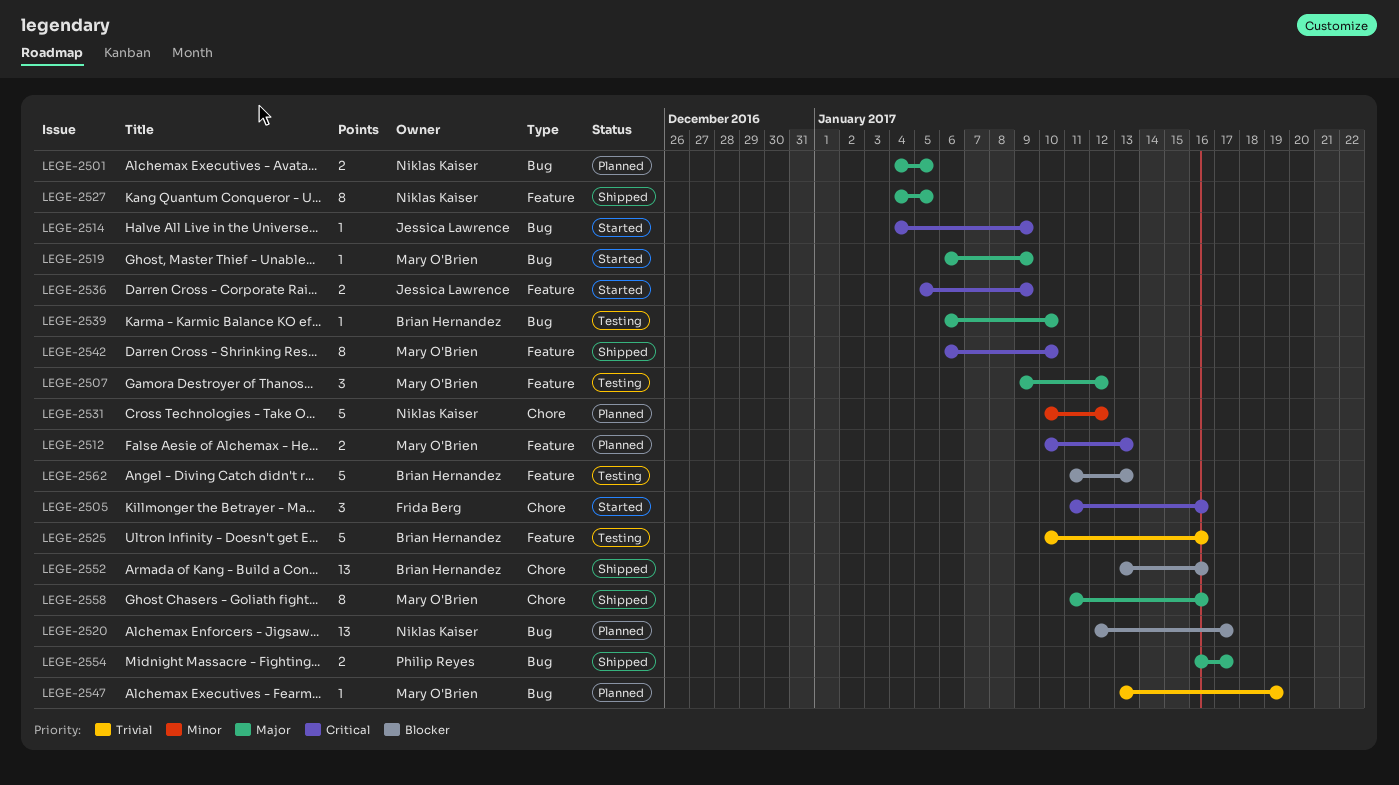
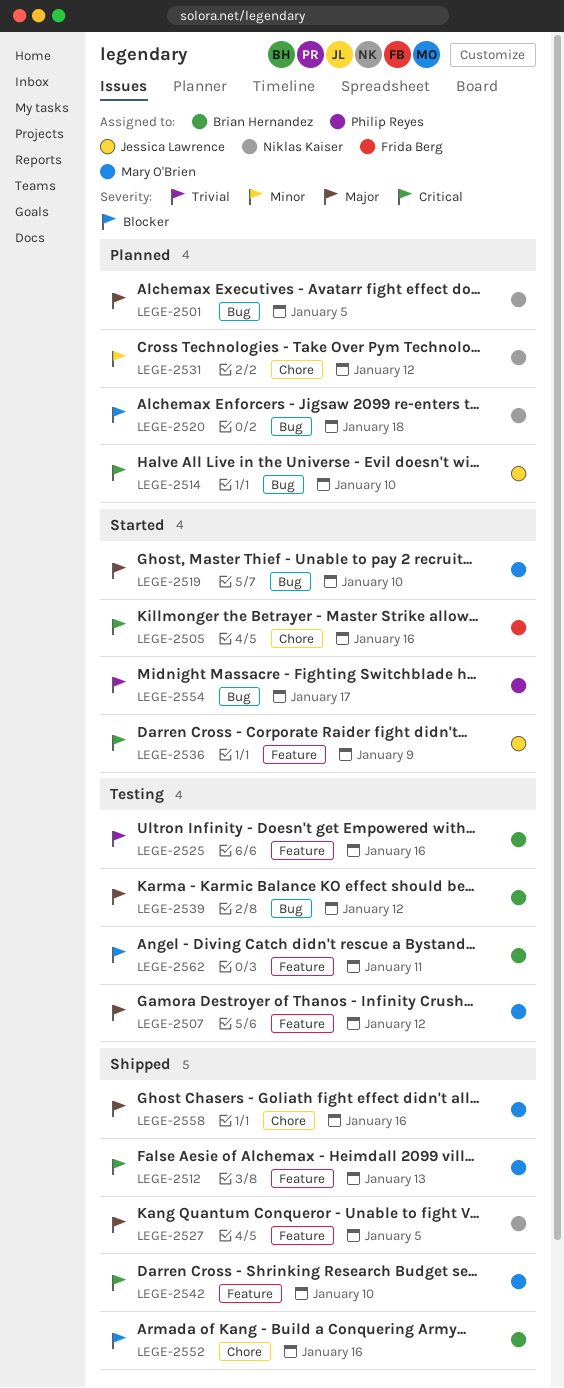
LEGE-2512, status: Planned -> Shipped
LEGE-2514, status: Started -> Planned
LEGE-2514, due: Jan 9 -> Jan 10
LEGE-2519, due: Jan 9 -> Jan 10
LEGE-2520, due: Jan 17 -> Jan 18
LEGE-2539, due: Jan 10 -> Jan 12
LEGE-2547: present -> none
LEGE-2554, status: Shipped -> Started
LEGE-2554, priority: Major -> Trivial
LEGE-2562, due: Jan 13 -> Jan 11

